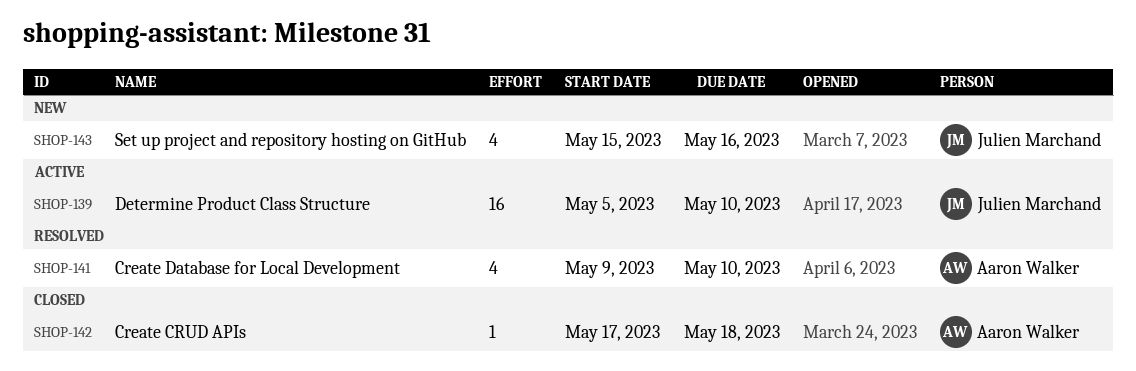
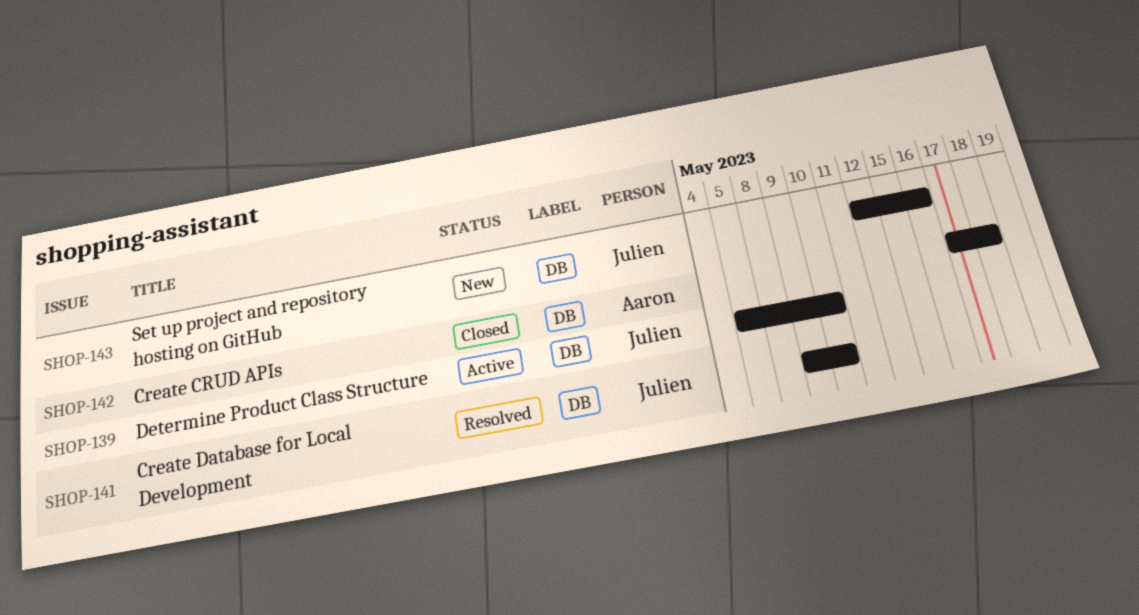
SHOP-141, owner: Aaron Walker -> Julien Marchand
SHOP-143, start: May 15 -> May 12

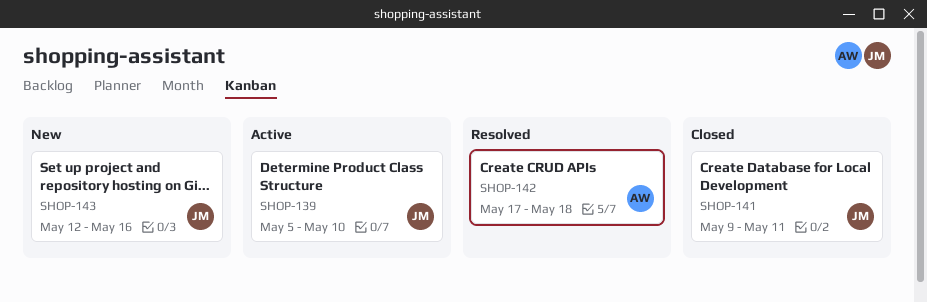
SHOP-141, status: Resolved -> Closed
SHOP-141, due: May 10 -> May 11
SHOP-142, status: Closed -> Resolved

